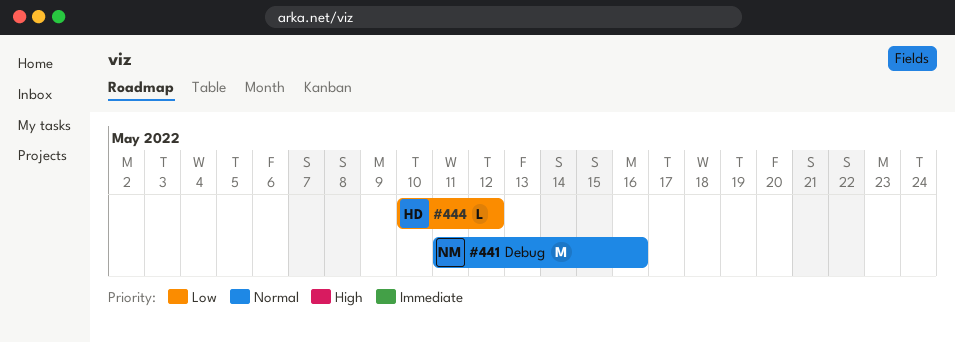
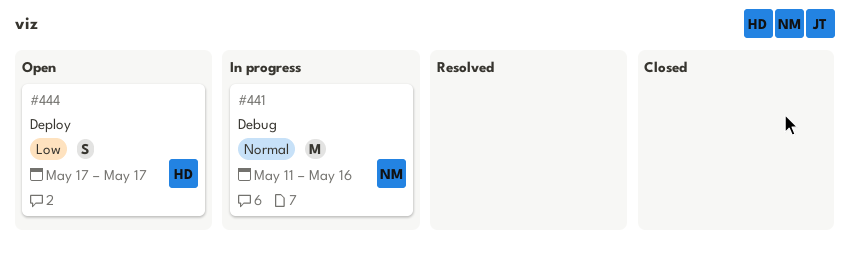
#444, estimate: L -> S
#444, start: May 10 -> May 17
#444, due: May 12 -> May 17

